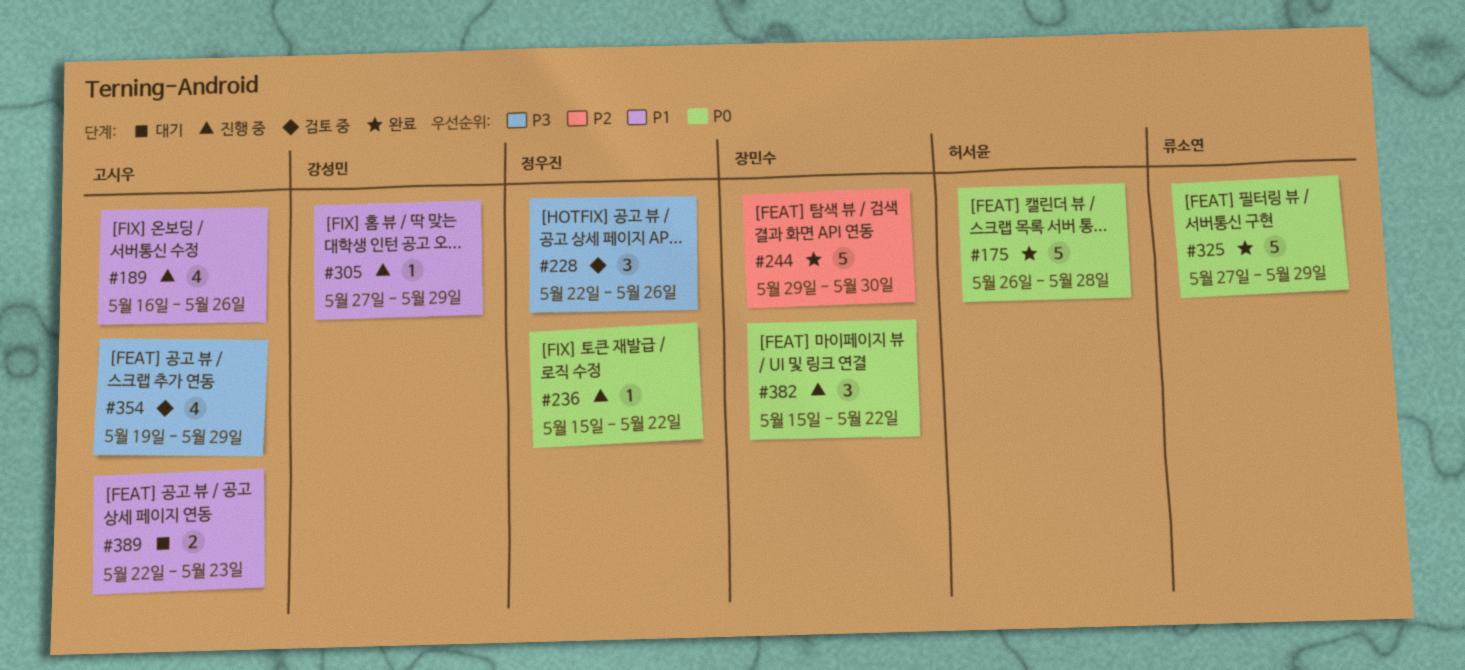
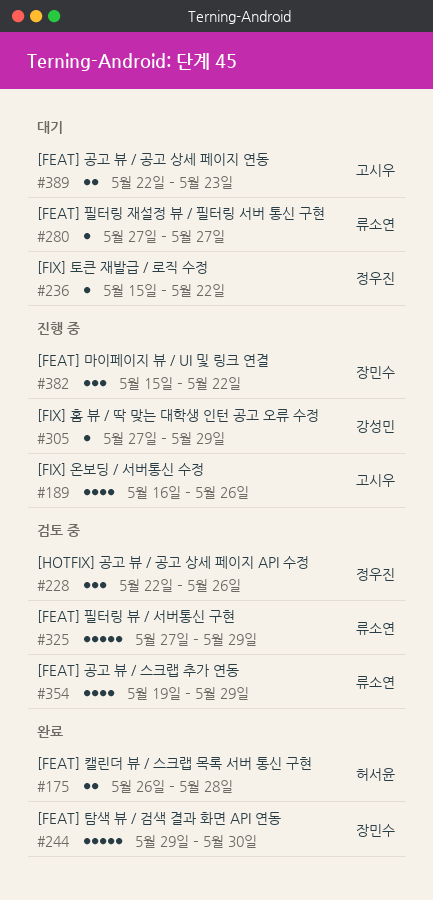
#175, estimate: 5 -> 2
#236, status: 진행 중 -> 대기
#280: none -> present
#325, status: 완료 -> 검토 중
#354, owner: 고시우 -> 류소연

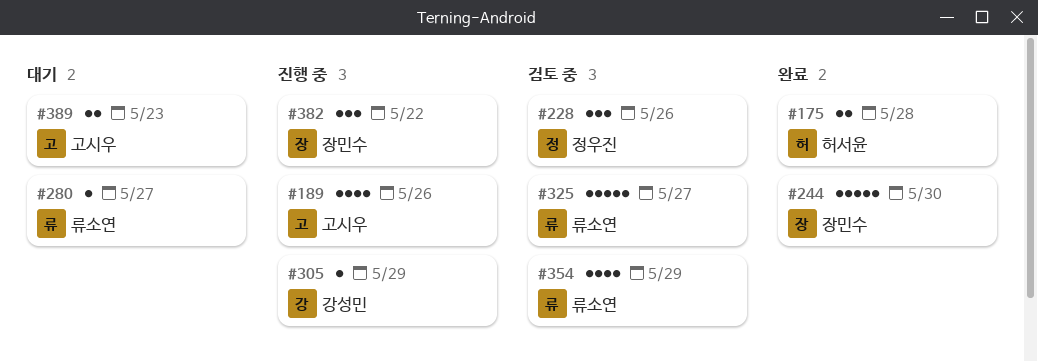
#236: present -> none
#325, due: May 29 -> May 27

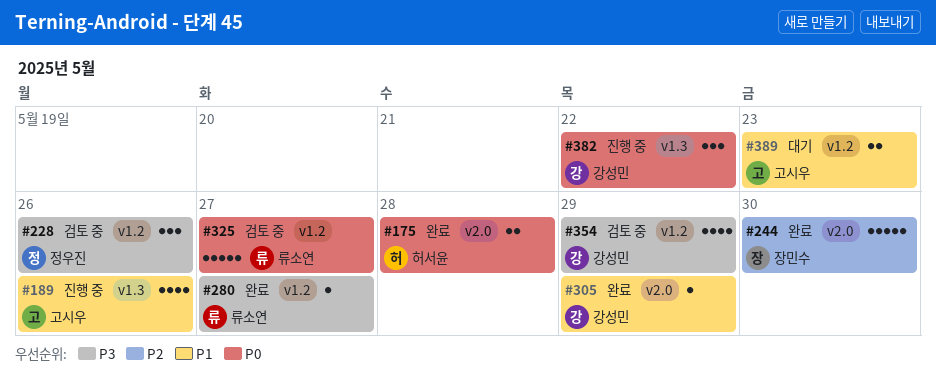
#280, status: 대기 -> 완료
#305, status: 진행 중 -> 완료
#354, owner: 류소연 -> 강성민
#382, owner: 장민수 -> 강성민

